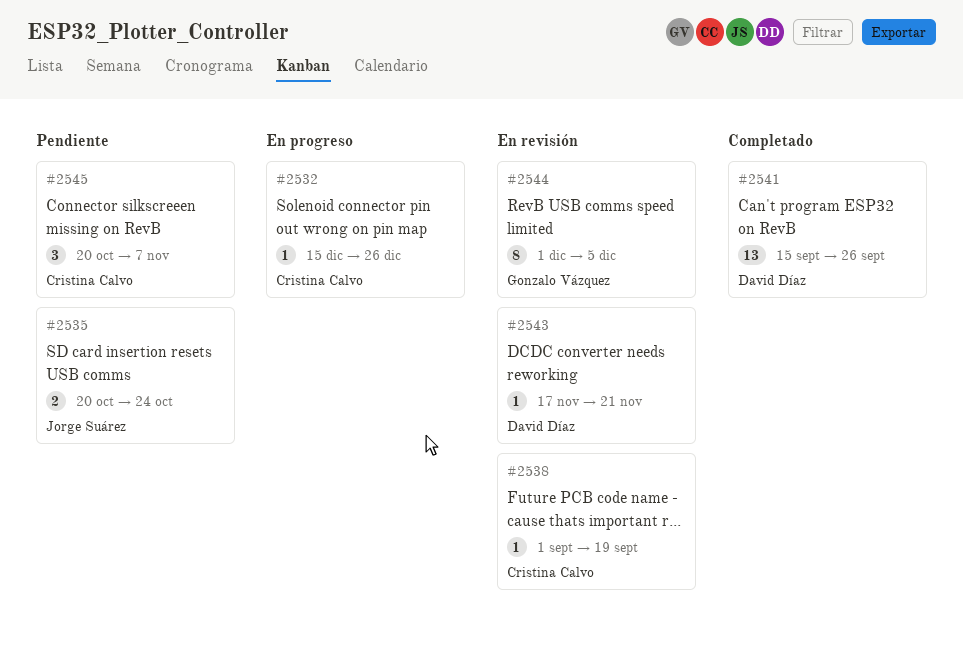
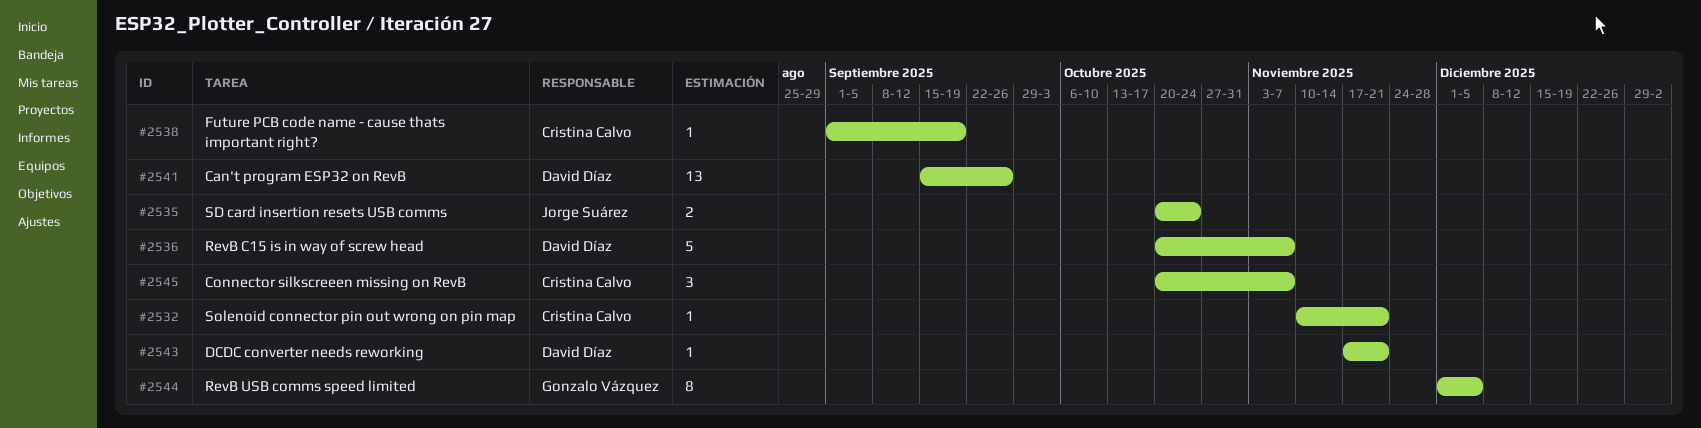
#2532, start: Dec 15 -> Nov 10
#2532, due: Dec 26 -> Nov 21
#2536: none -> present

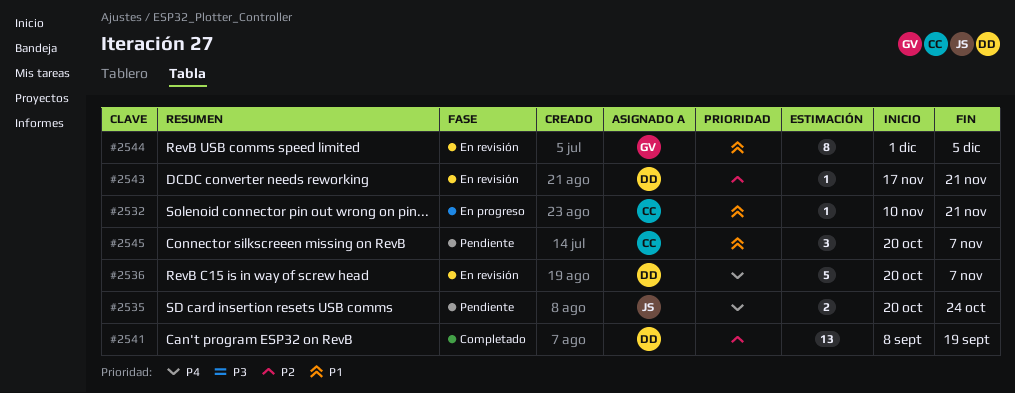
#2538: present -> none
#2541, start: Sep 15 -> Sep 8
#2541, due: Sep 26 -> Sep 19

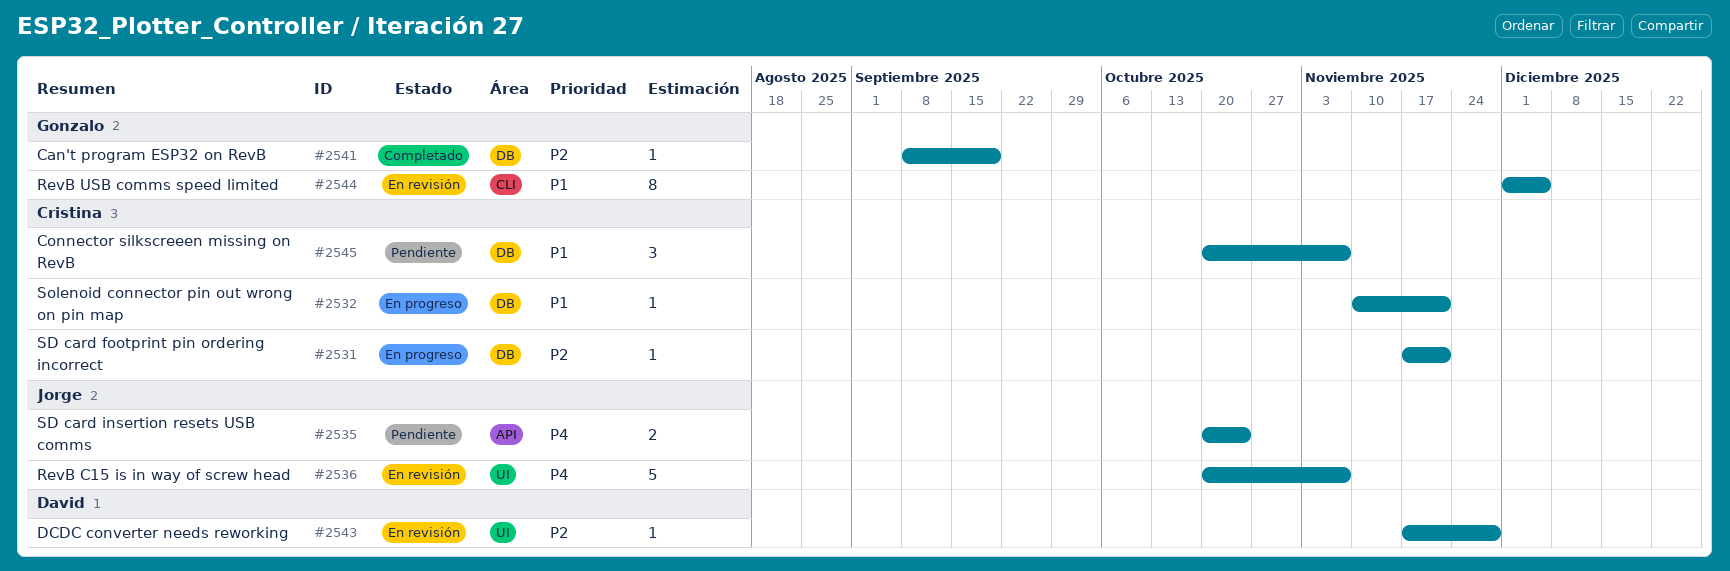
#2531: none -> present
#2536, owner: David -> Jorge
#2541, owner: David -> Gonzalo
#2541, estimate: 13 -> 1
#2543, due: Nov 21 -> Nov 28

